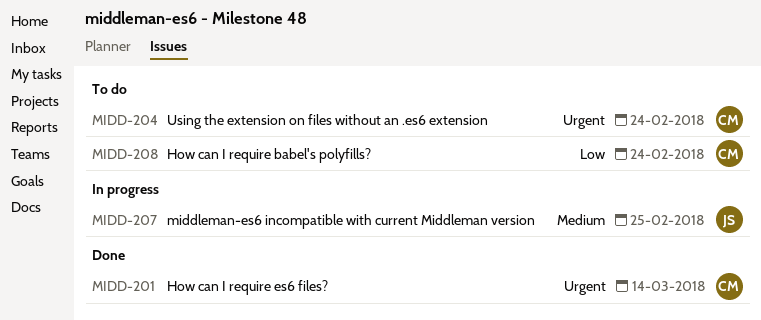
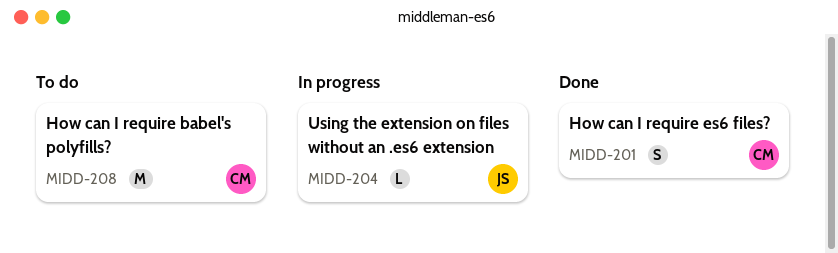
MIDD-204, status: To do -> In progress
MIDD-204, owner: CM -> JS
MIDD-207: present -> none

